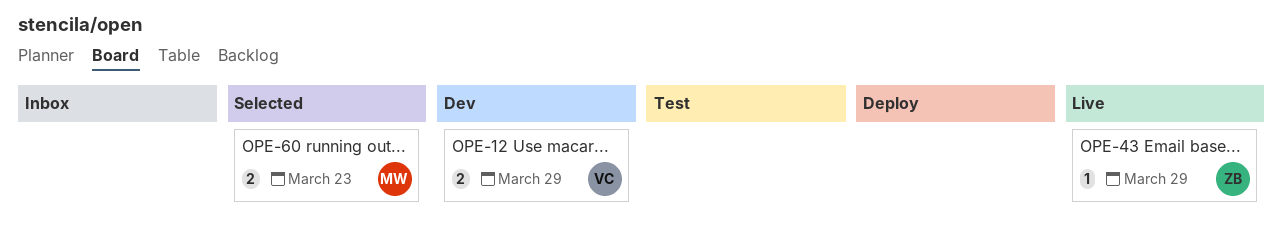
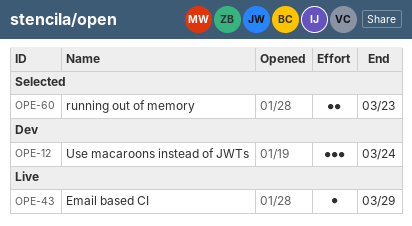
OPE-12, estimate: 2 -> 3
OPE-12, due: Mar 29 -> Mar 24

